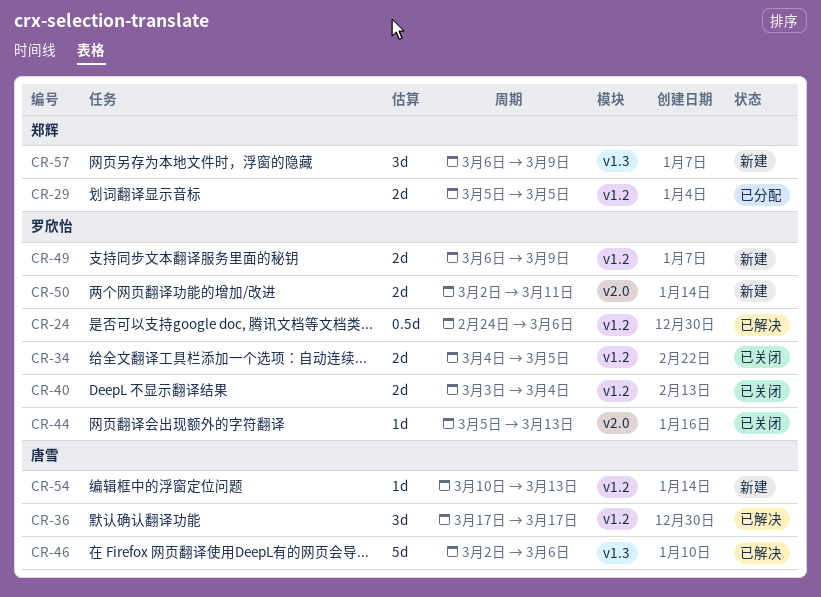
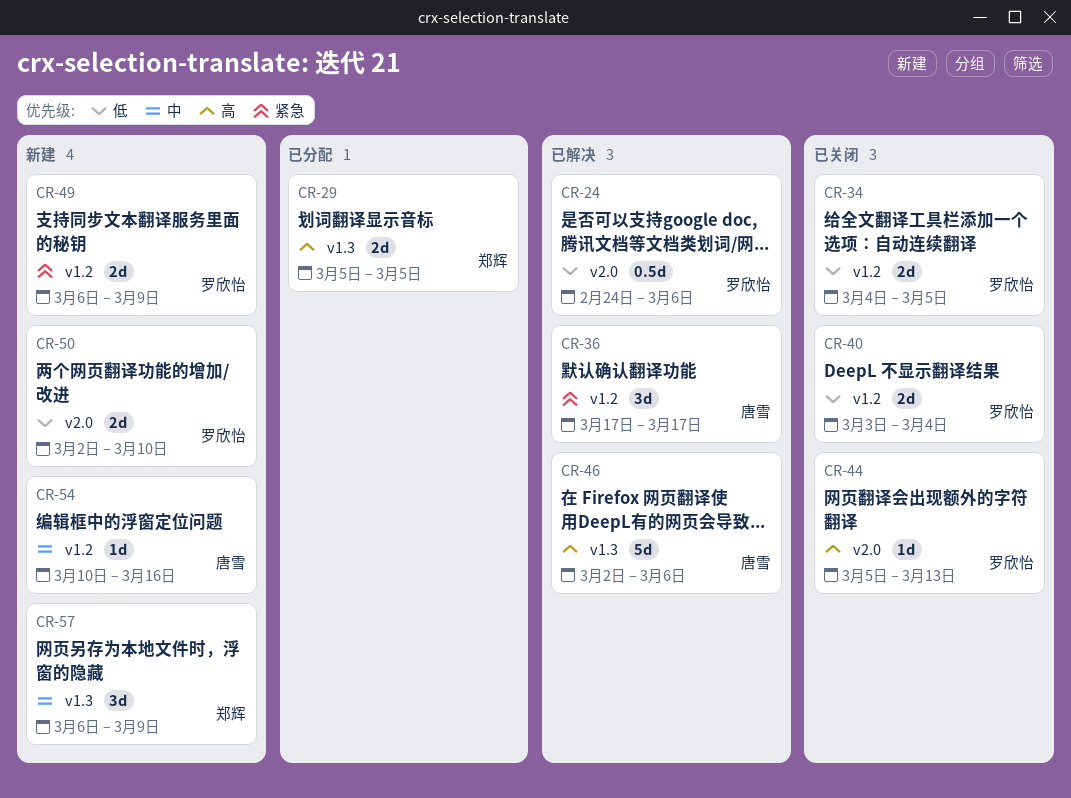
CR-24, label: v1.2 -> v2.0
CR-29, label: v1.2 -> v1.3
CR-50, due: Mar 11 -> Mar 10
CR-54, due: Mar 13 -> Mar 16

